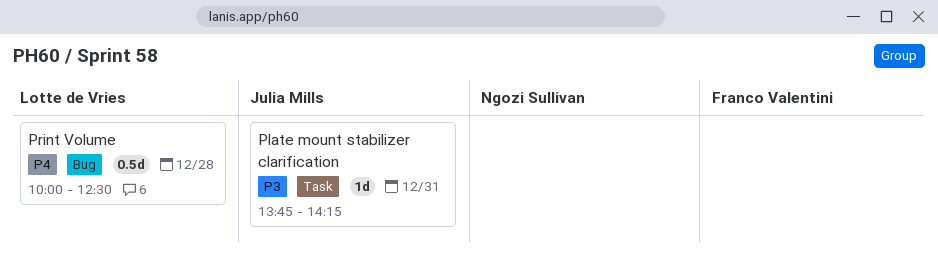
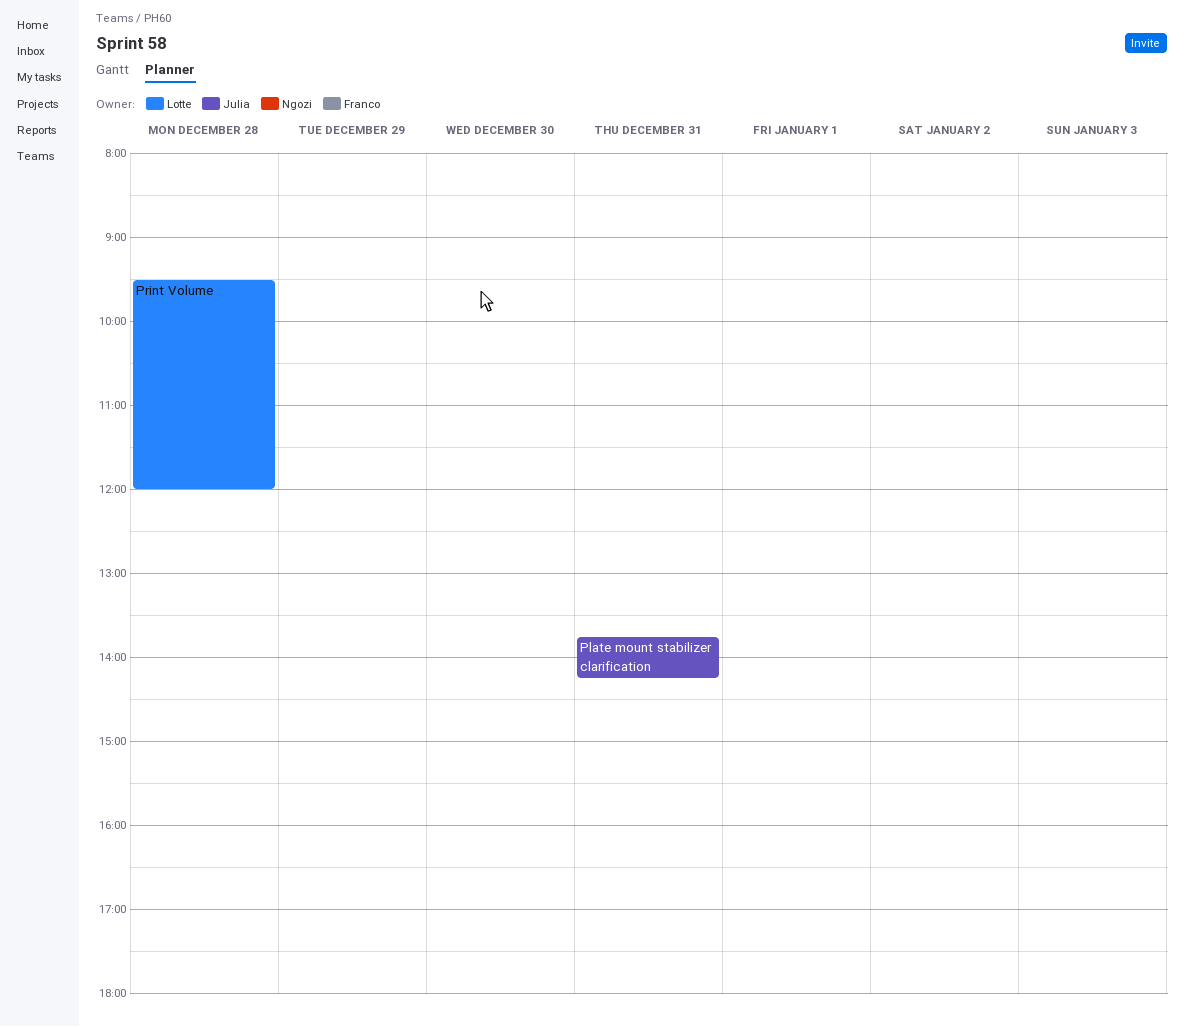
Print Volume, begins: 10:00 -> 09:30
Print Volume, ends: 12:30 -> 12:00

